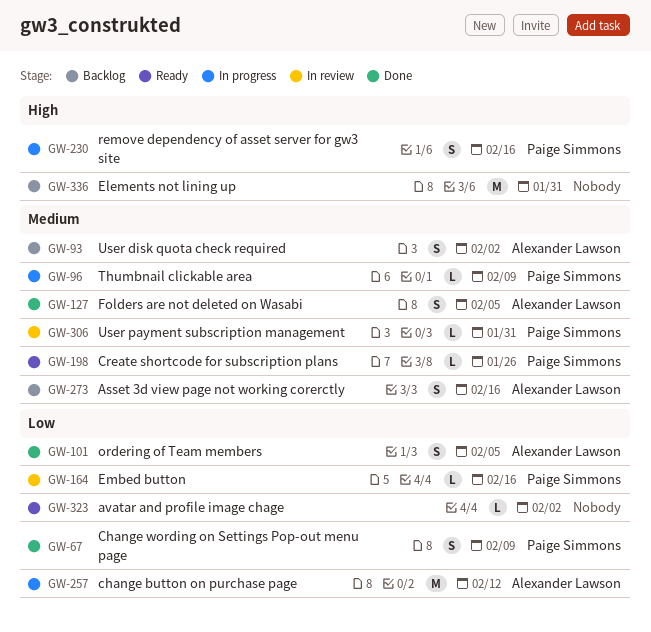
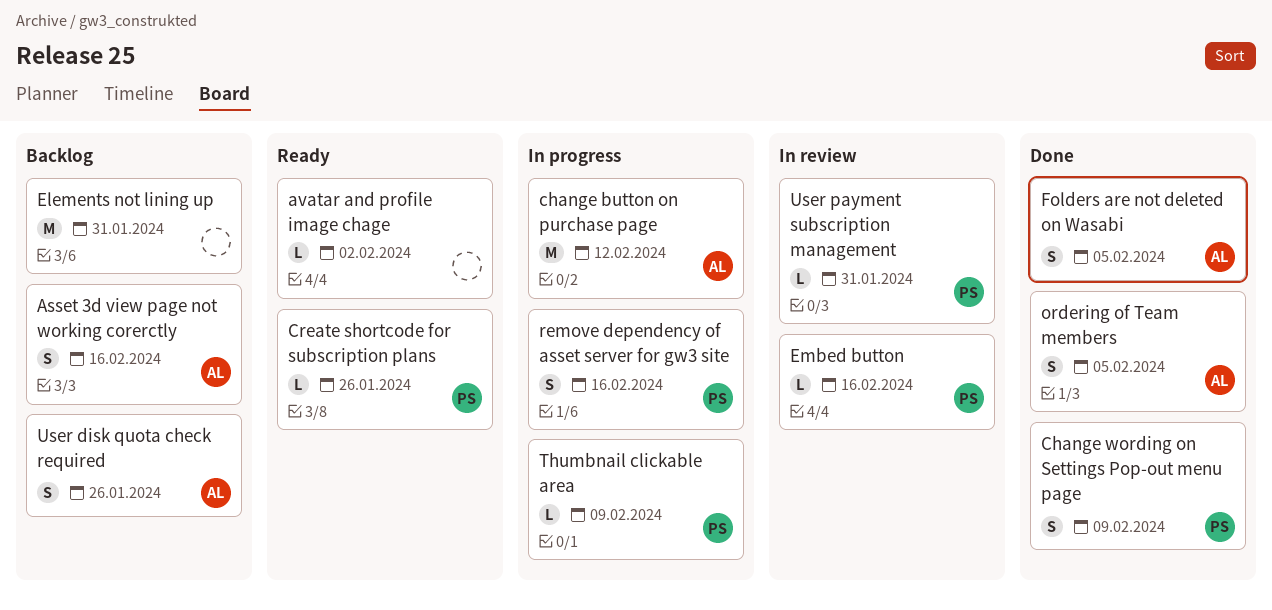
User disk quota check required, due: Feb 2 -> Jan 26

